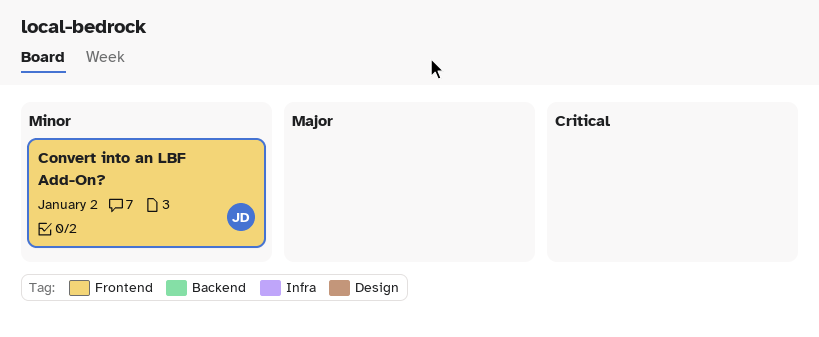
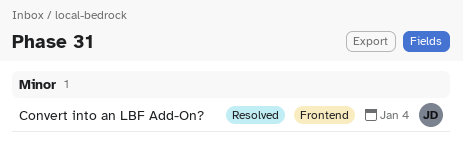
Convert into an LBF Add-On?, due: Jan 2 -> Jan 4

